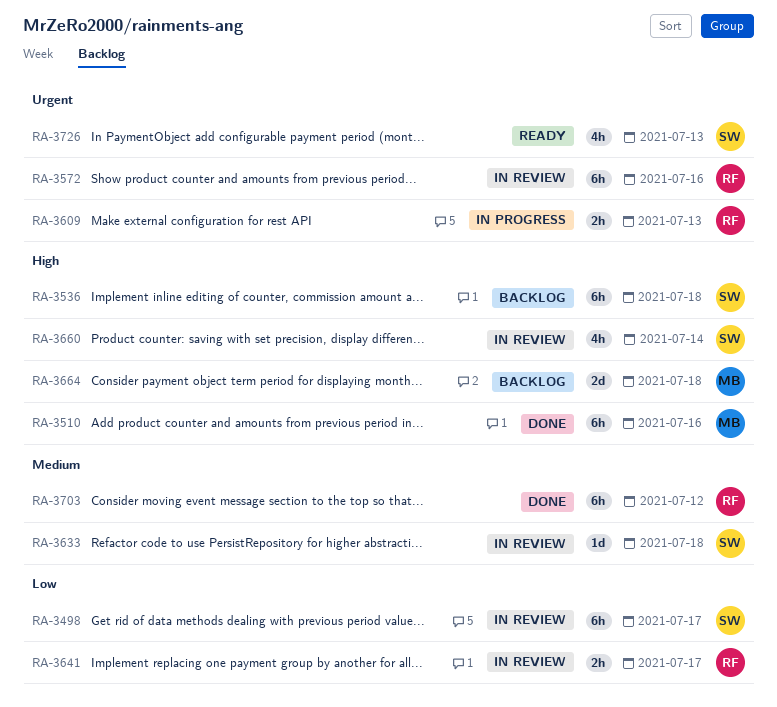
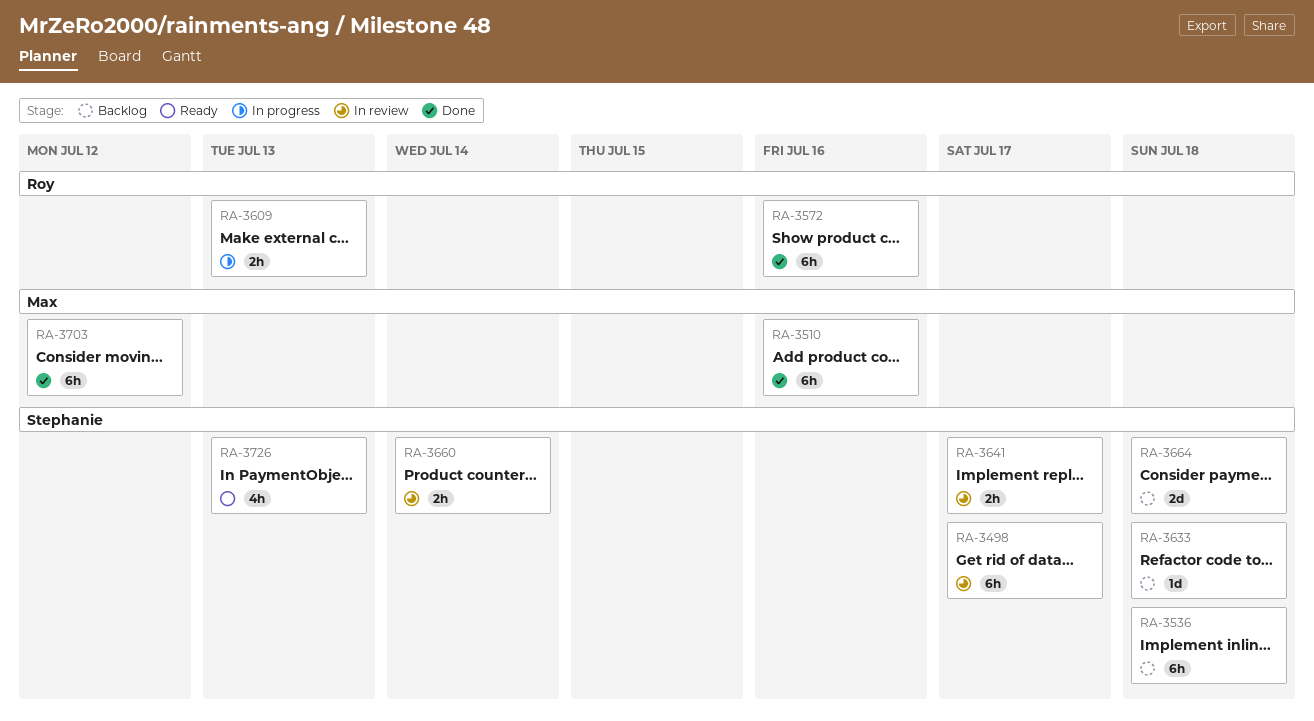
RA-3572, status: In review -> Done
RA-3633, status: In review -> Backlog
RA-3641, owner: Roy -> Stephanie
RA-3660, estimate: 4h -> 2h
RA-3664, owner: Max -> Stephanie
RA-3703, owner: Roy -> Max

